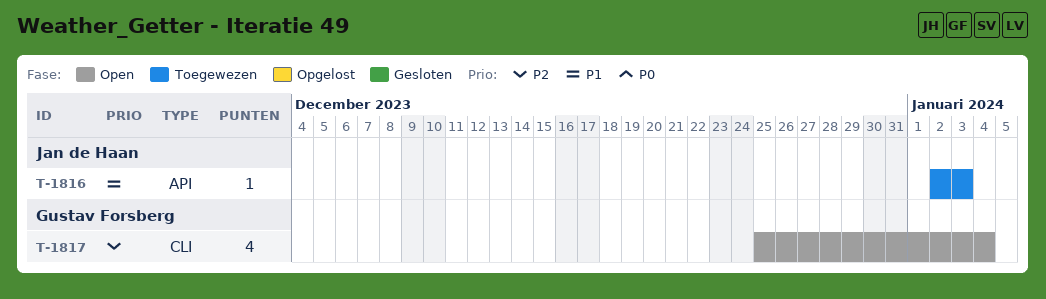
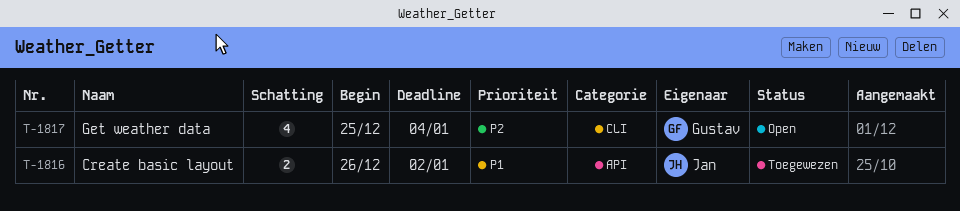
T-1816, estimate: 1 -> 2
T-1816, start: Jan 2 -> Dec 26
T-1816, due: Jan 3 -> Jan 2

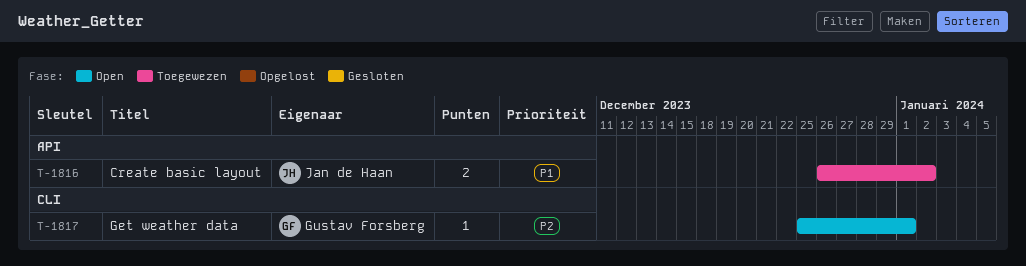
T-1817, estimate: 4 -> 1
T-1817, due: Jan 4 -> Jan 1

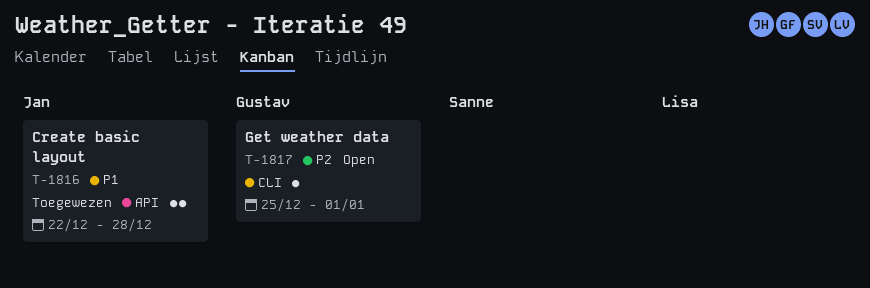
T-1816, start: Dec 26 -> Dec 22
T-1816, due: Jan 2 -> Dec 28

